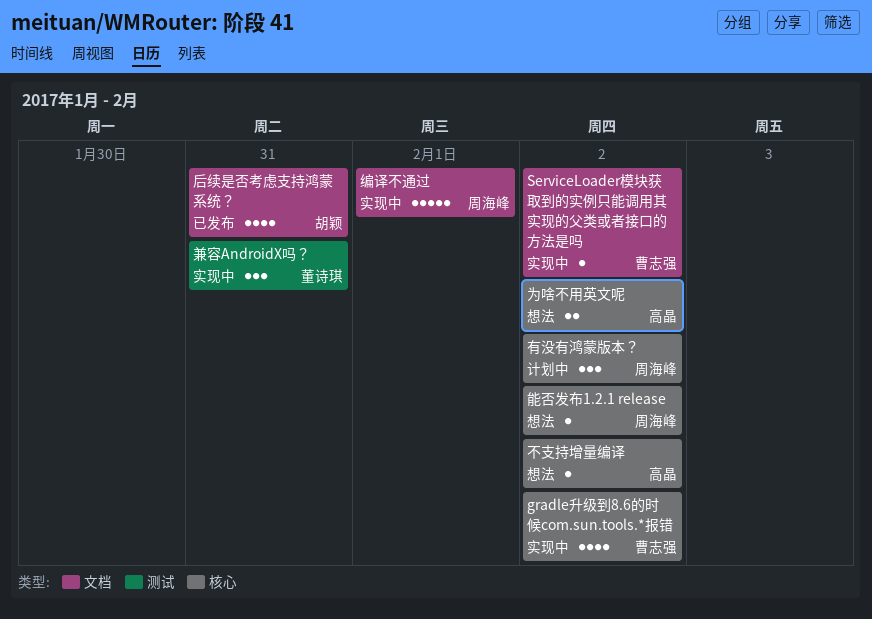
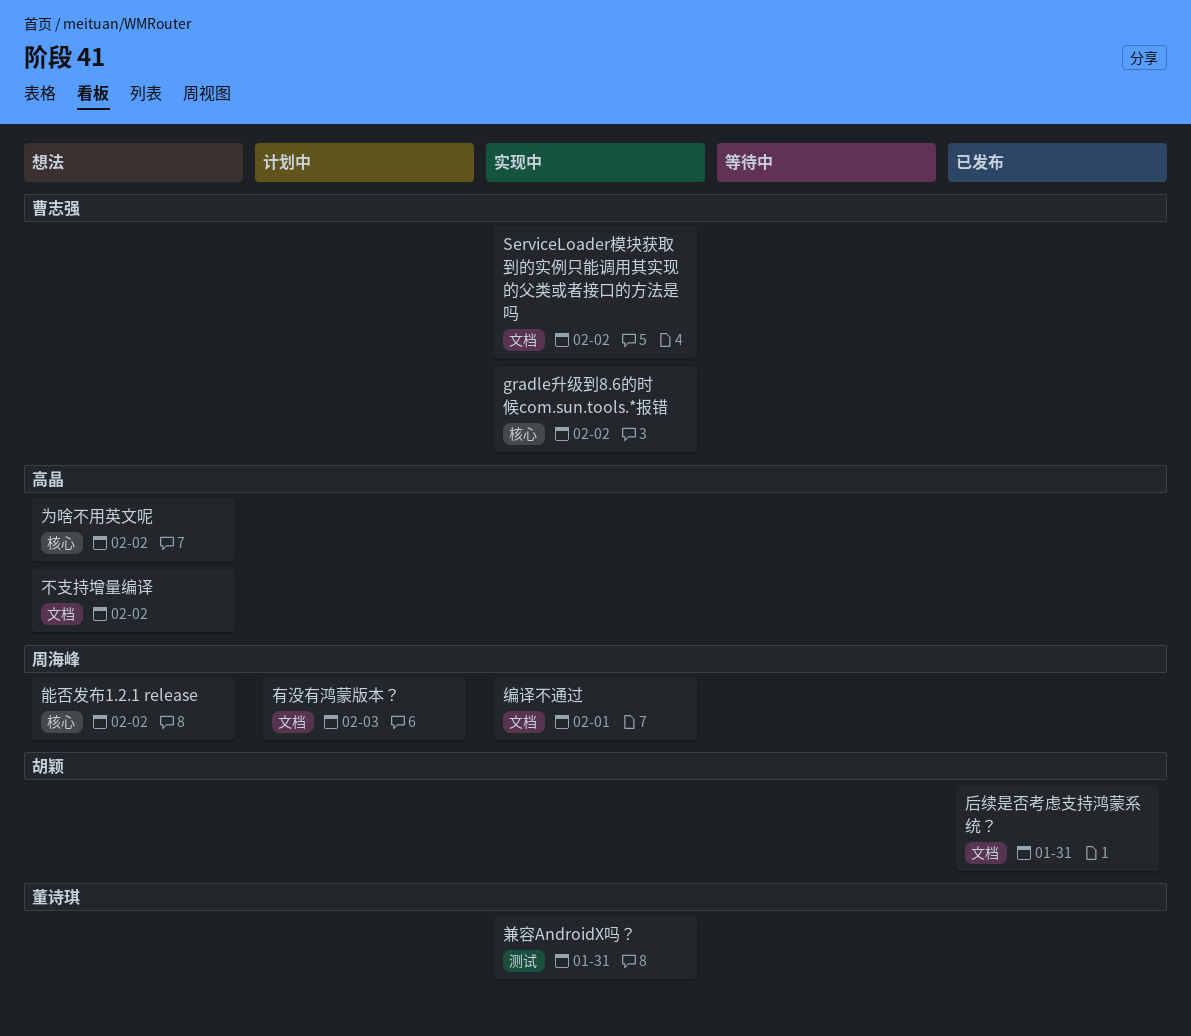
不支持增量编译, label: 核心 -> 文档
有没有鸿蒙版本？, label: 核心 -> 文档
有没有鸿蒙版本？, due: Feb 2 -> Feb 3

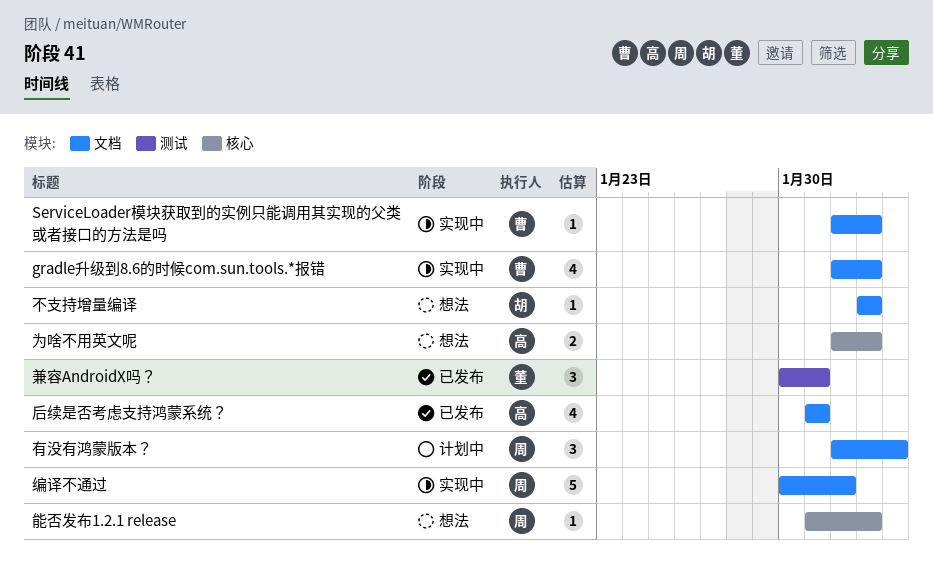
gradle升级到8.6的时候com.sun.tools.*报错, label: 核心 -> 文档
不支持增量编译, owner: 高晶 -> 胡颖
兼容AndroidX吗？, status: 实现中 -> 已发布
后续是否考虑支持鸿蒙系统？, owner: 胡颖 -> 高晶

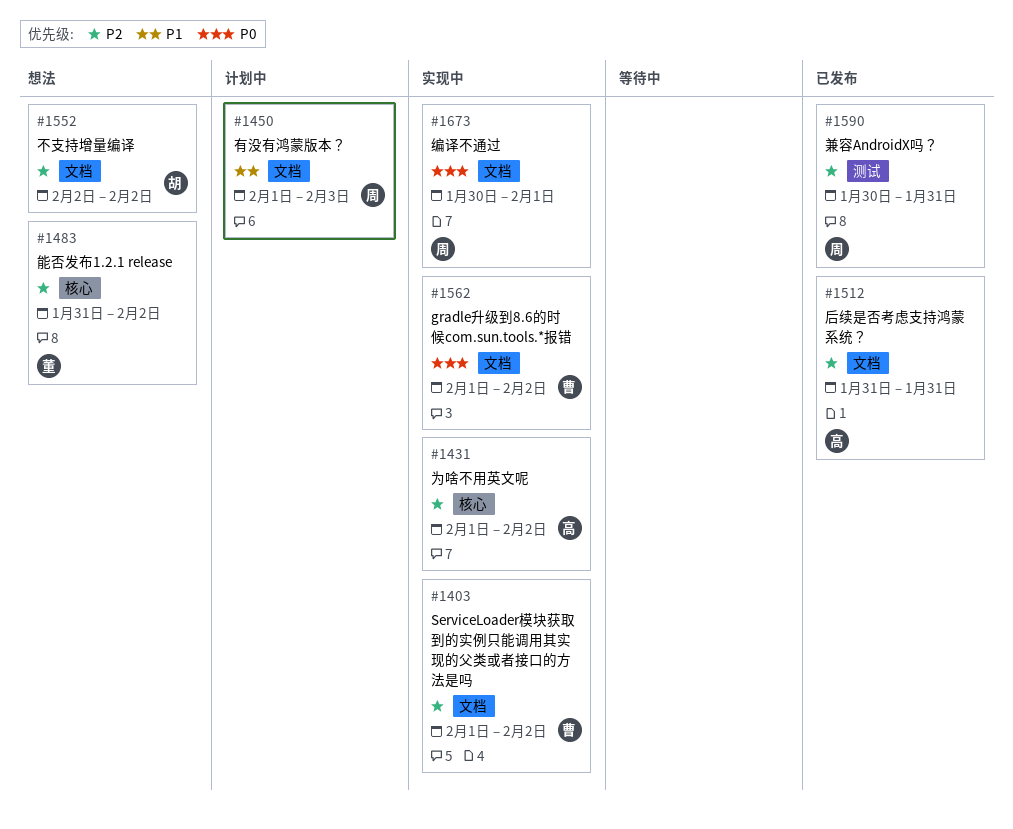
为啥不用英文呢, status: 想法 -> 实现中
兼容AndroidX吗？, owner: 董 -> 周
能否发布1.2.1 release, owner: 周 -> 董

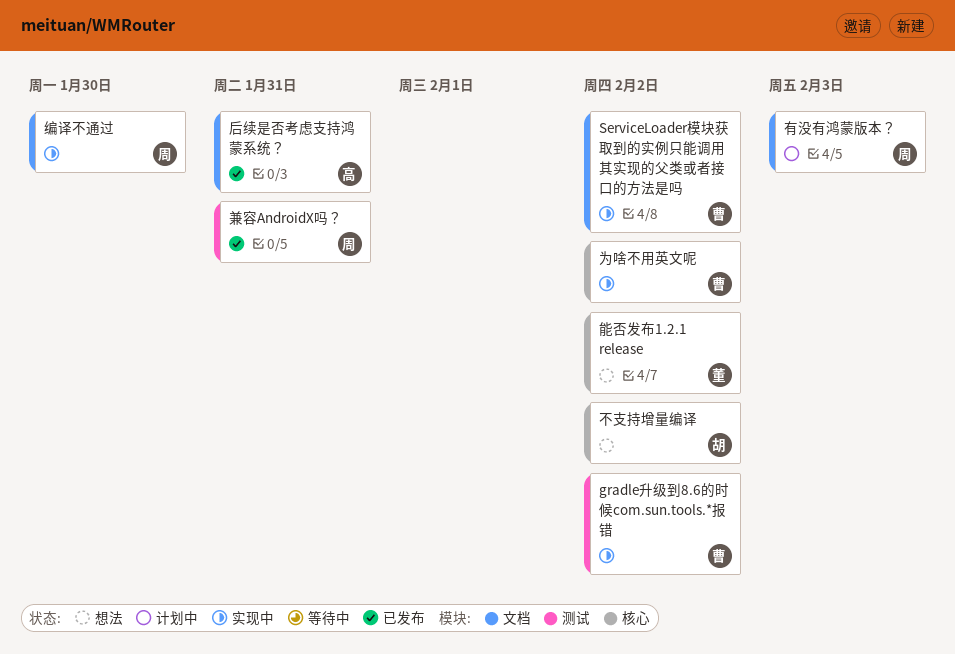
gradle升级到8.6的时候com.sun.tools.*报错, label: 文档 -> 测试
不支持增量编译, label: 文档 -> 核心
为啥不用英文呢, owner: 高 -> 曹
编译不通过, due: Feb 1 -> Jan 30

